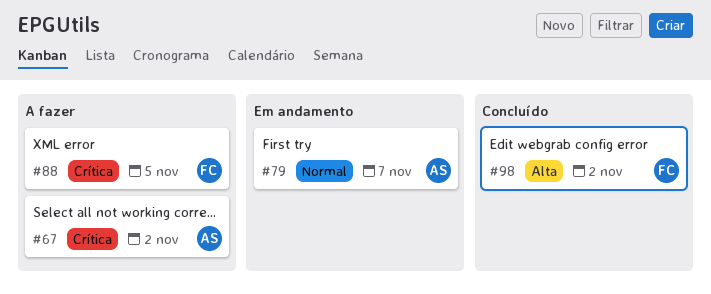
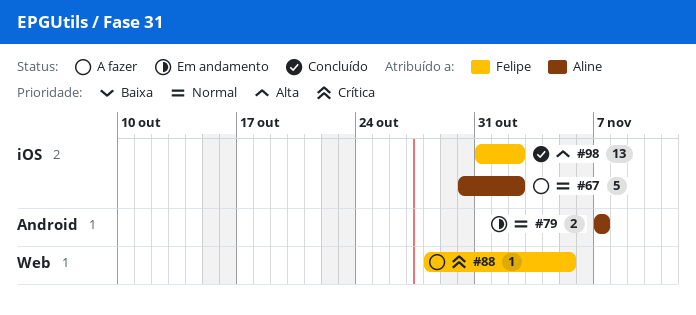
#67, priority: Crítica -> Normal

